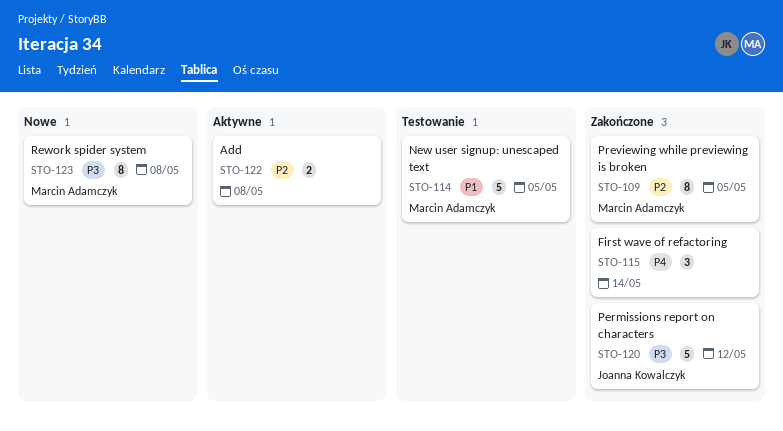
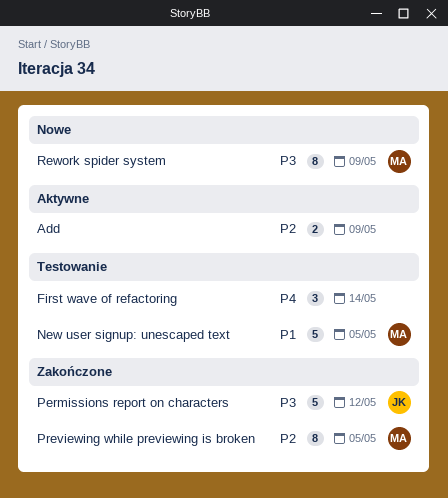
Add, due: May 8 -> May 9
First wave of refactoring, status: Zakończone -> Testowanie
Rework spider system, due: May 8 -> May 9

